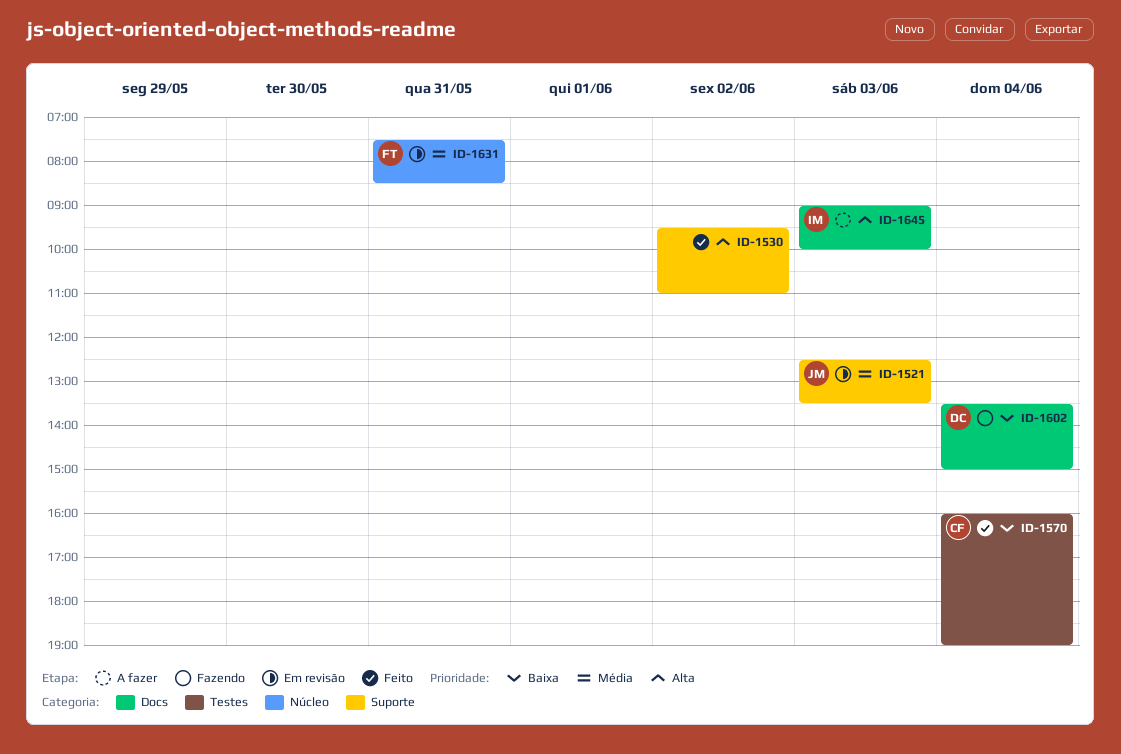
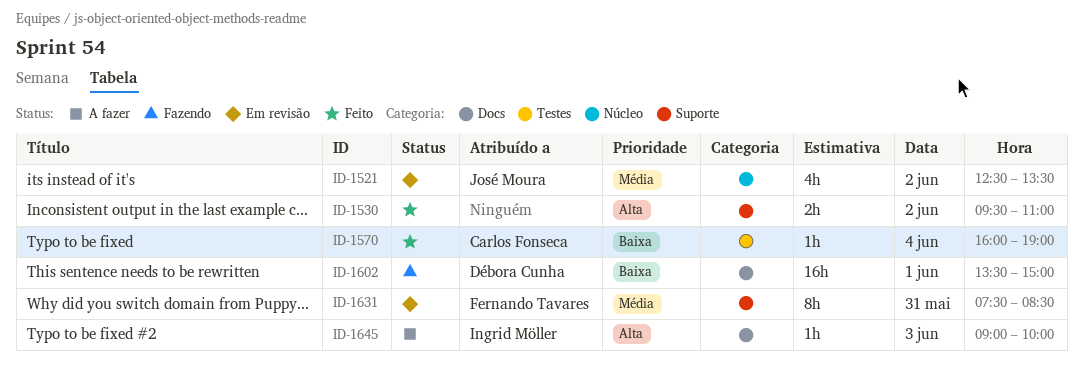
ID-1521, label: Suporte -> Núcleo
ID-1521, day: Jun 3 -> Jun 2
ID-1602, day: Jun 4 -> Jun 1
ID-1631, label: Núcleo -> Suporte

